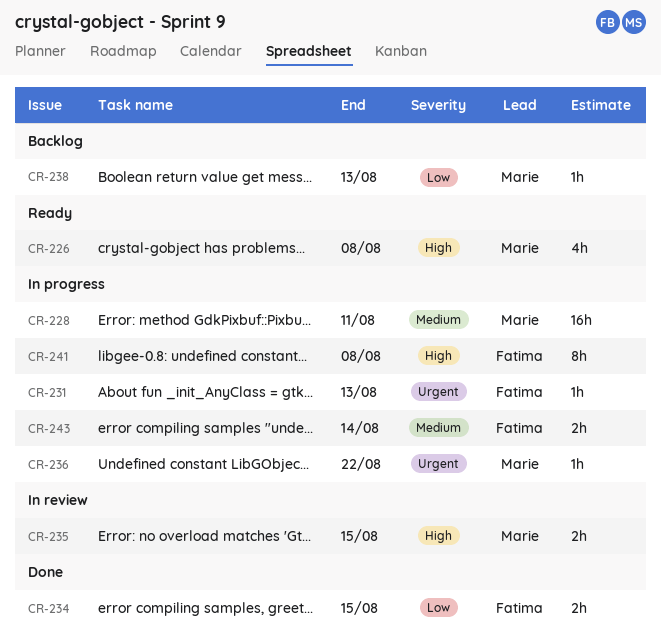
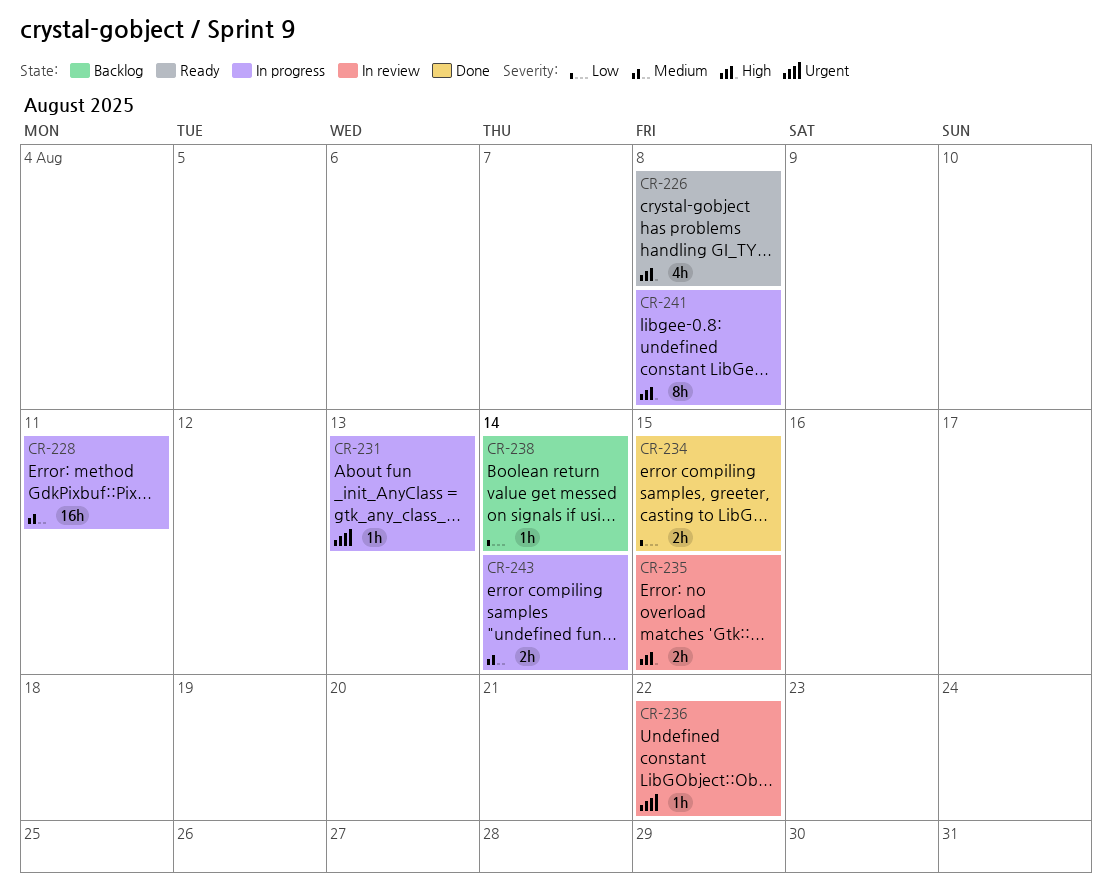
CR-236, status: In progress -> In review
CR-238, due: Aug 13 -> Aug 14

